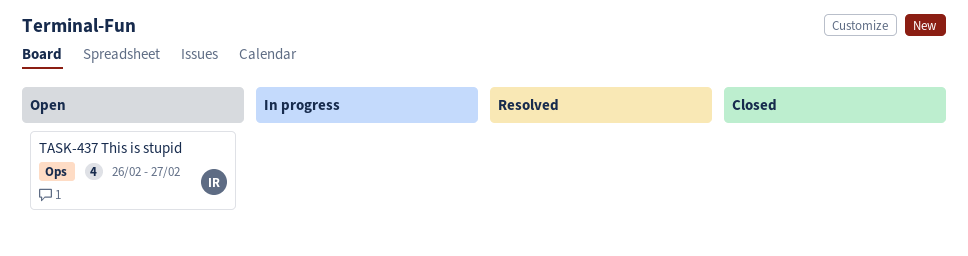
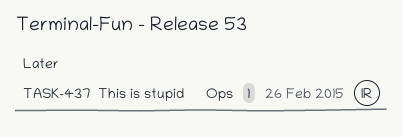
TASK-437, estimate: 4 -> 1
TASK-437, due: Feb 27 -> Feb 26

